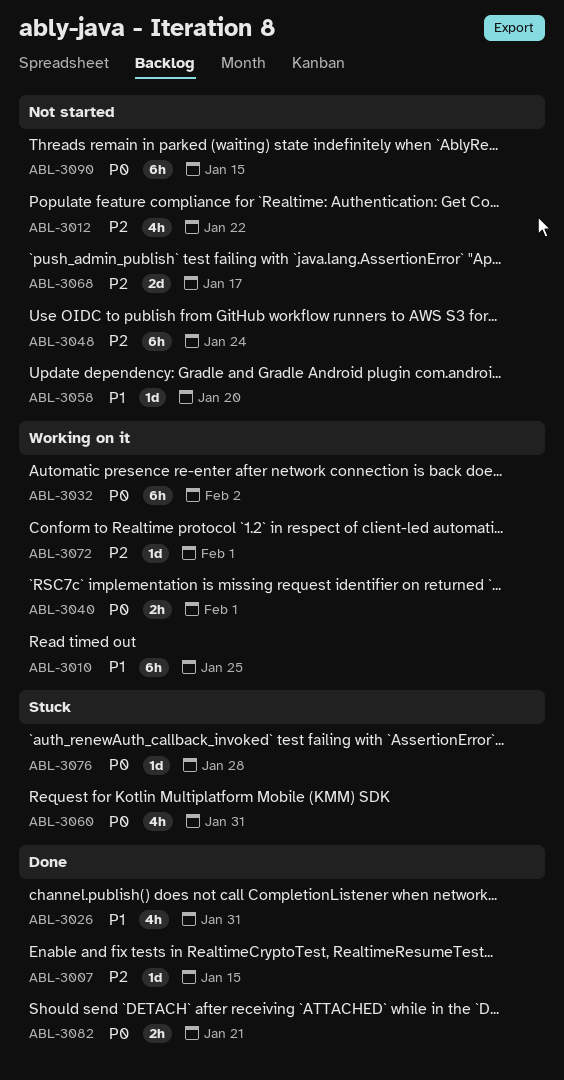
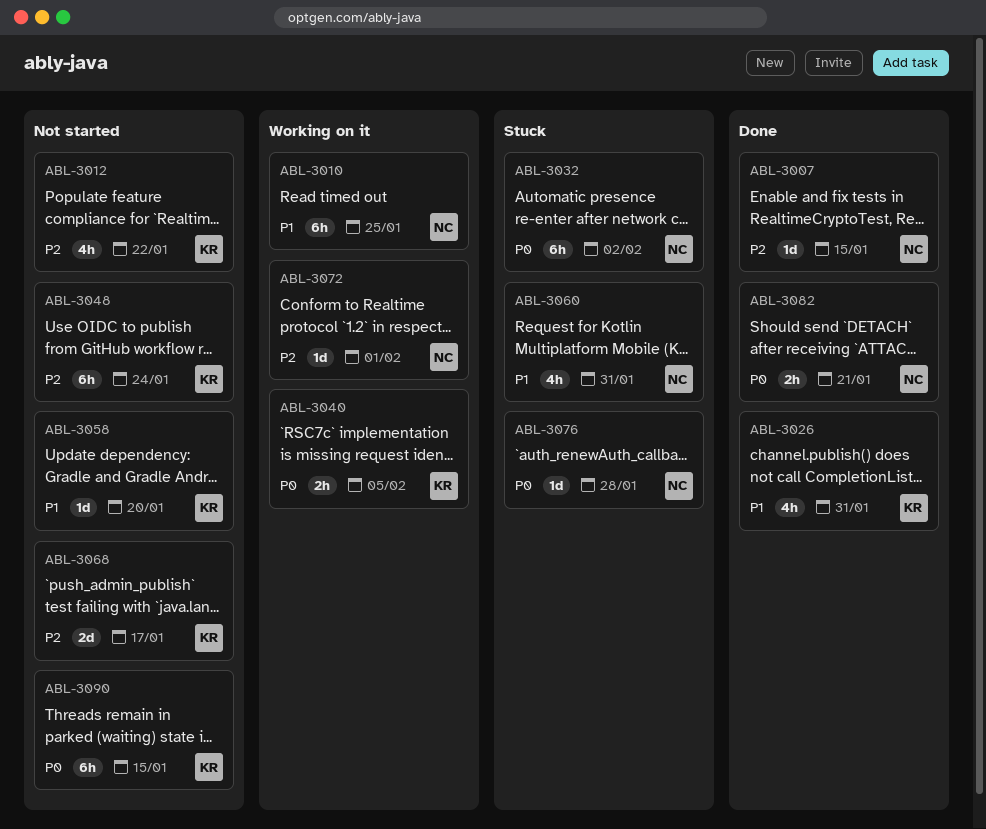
ABL-3032, status: Working on it -> Stuck
ABL-3040, due: Feb 1 -> Feb 5
ABL-3060, priority: P0 -> P1

